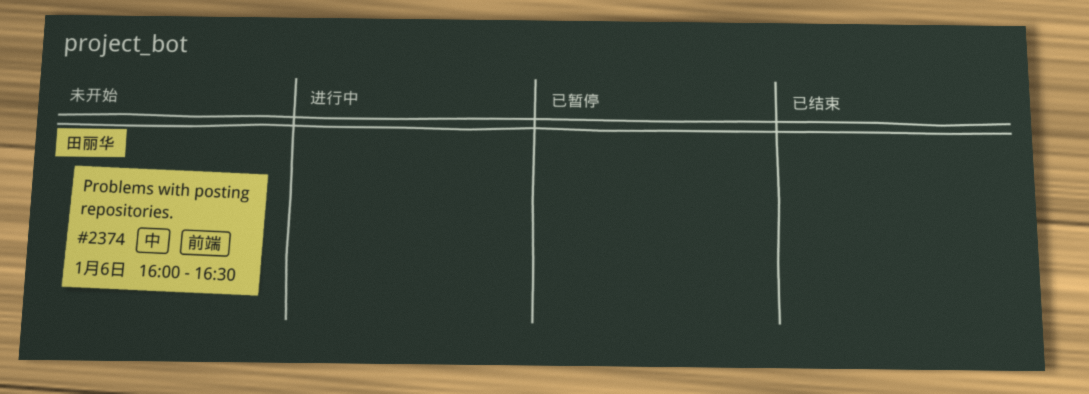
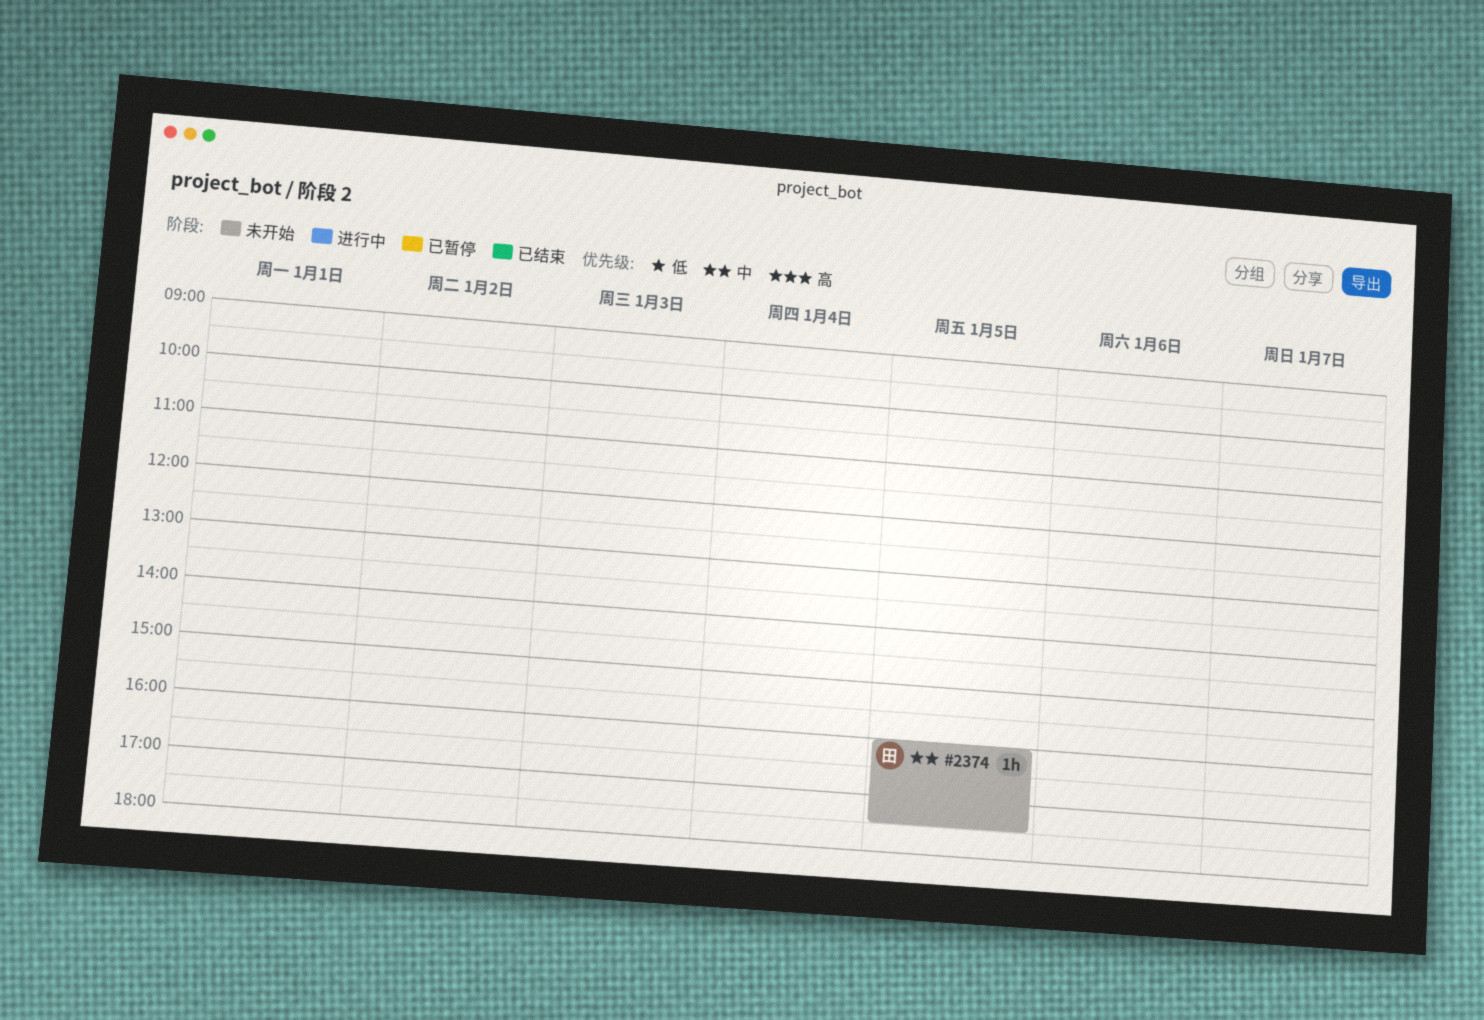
#2374, day: Jan 6 -> Jan 5
#2374, ends: 16:30 -> 17:30

